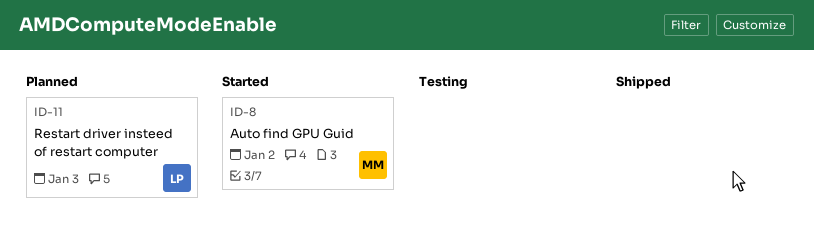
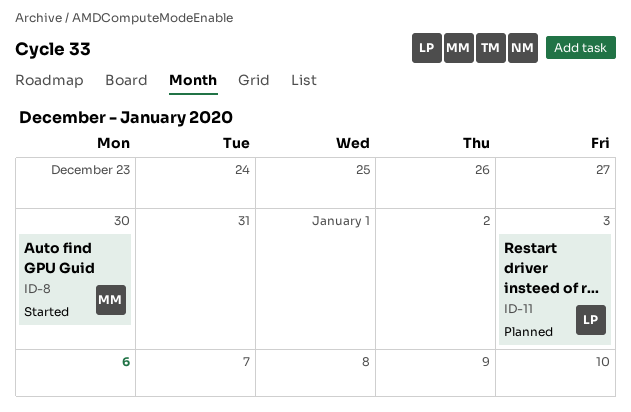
ID-8, due: Jan 2 -> Dec 30

